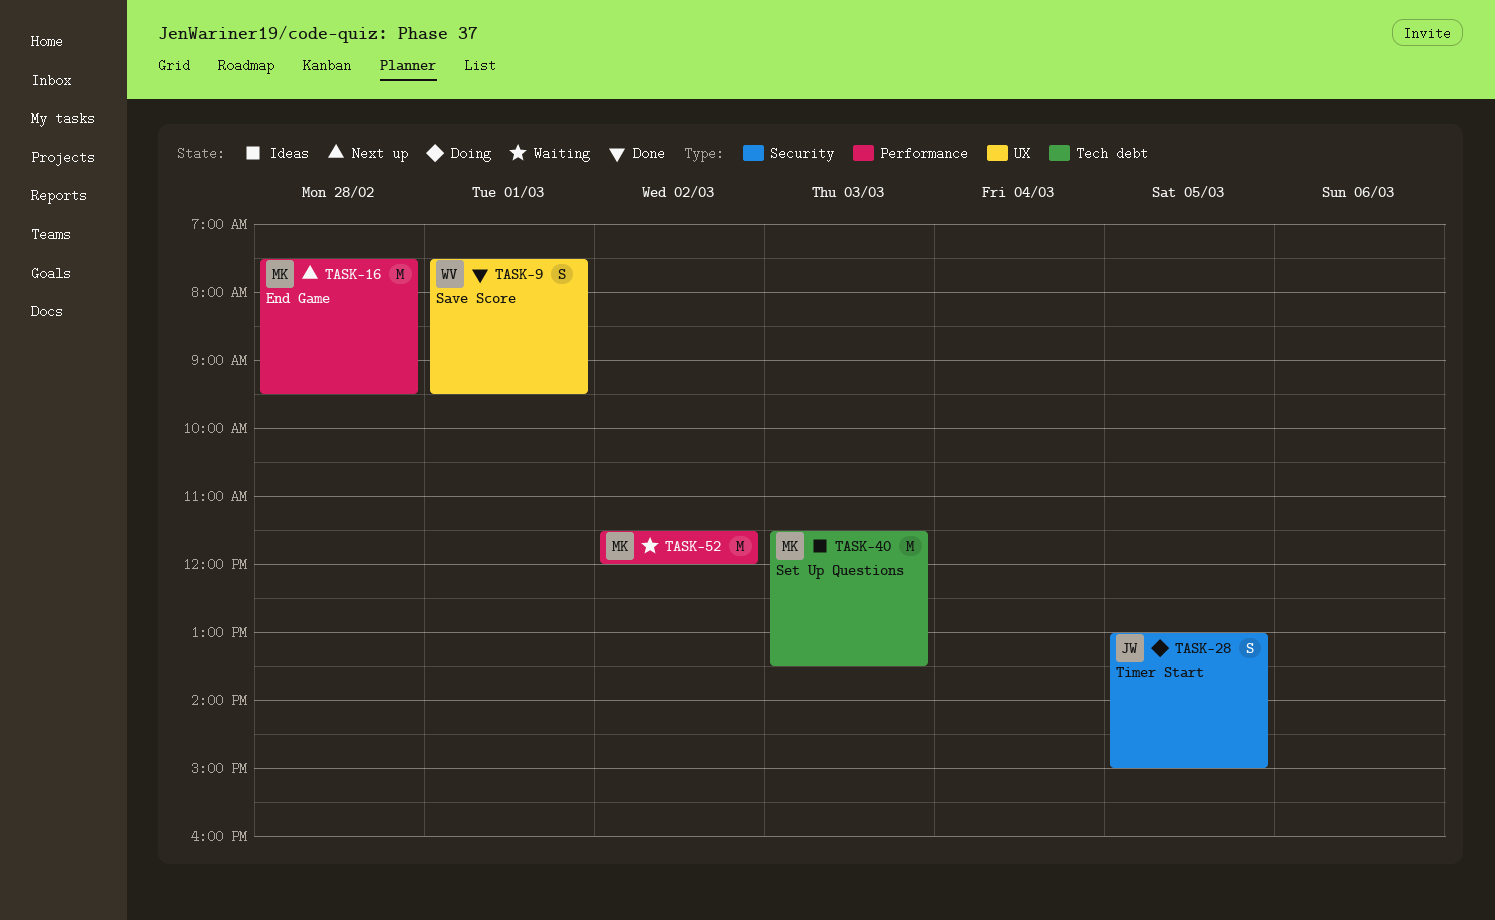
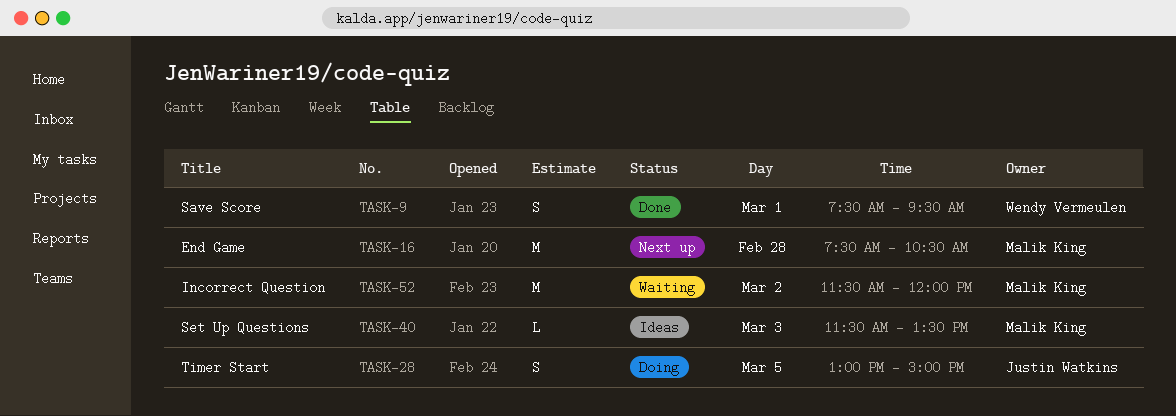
TASK-16, ends: 09:30 -> 10:30
TASK-40, estimate: M -> L

